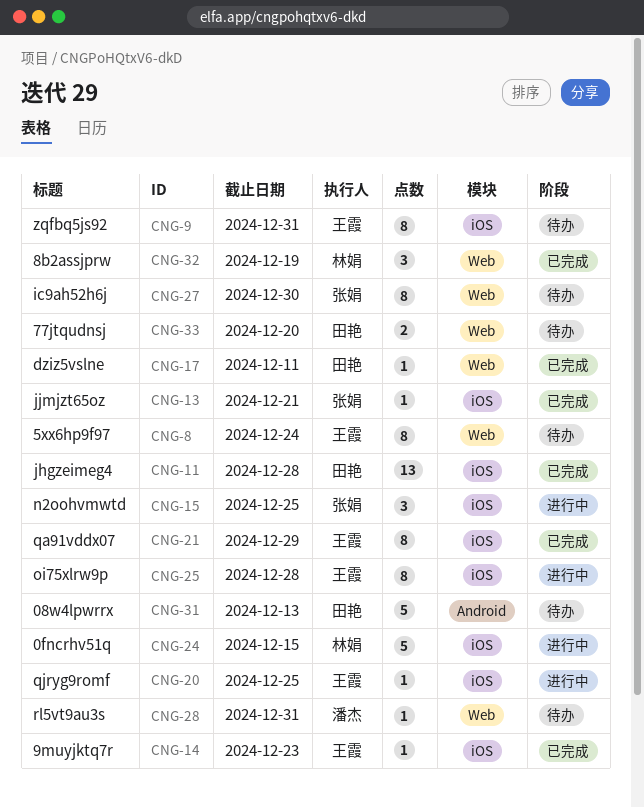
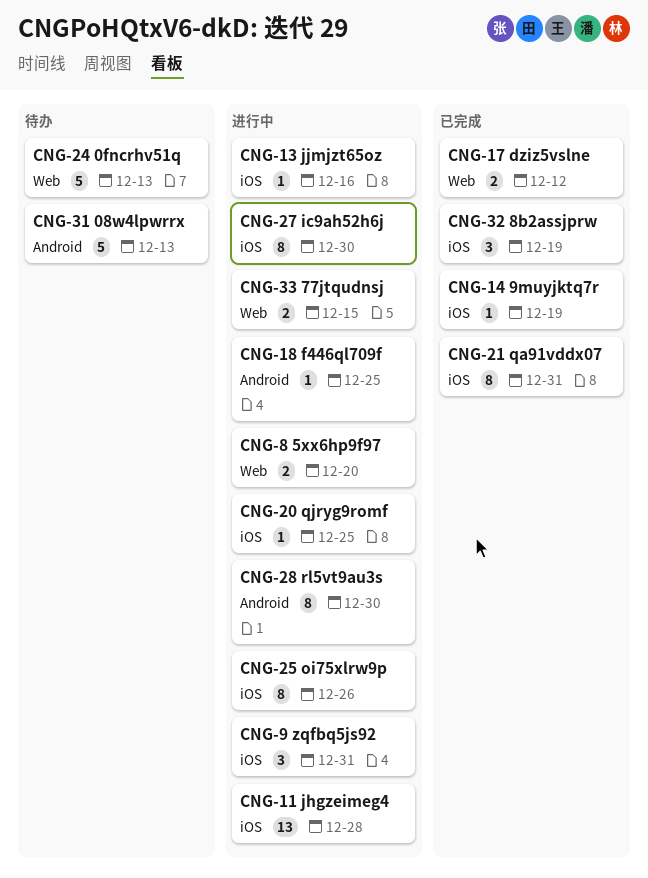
CNG-8, status: 待办 -> 进行中
CNG-8, estimate: 8 -> 2
CNG-8, due: Dec 24 -> Dec 20
CNG-9, status: 待办 -> 进行中
CNG-9, estimate: 8 -> 3
CNG-11, status: 已完成 -> 进行中
CNG-13, status: 已完成 -> 进行中
CNG-13, due: Dec 21 -> Dec 16
CNG-14, due: Dec 23 -> Dec 19
CNG-15: present -> none
CNG-17, estimate: 1 -> 2
CNG-17, due: Dec 11 -> Dec 12
CNG-18: none -> present
CNG-21, due: Dec 29 -> Dec 31
CNG-24, status: 进行中 -> 待办
CNG-24, label: iOS -> Web
CNG-24, due: Dec 15 -> Dec 13
CNG-25, due: Dec 28 -> Dec 26
CNG-27, status: 待办 -> 进行中
CNG-27, label: Web -> iOS
CNG-28, status: 待办 -> 进行中
CNG-28, label: Web -> Android
CNG-28, estimate: 1 -> 8
CNG-28, due: Dec 31 -> Dec 30
CNG-32, label: Web -> iOS
CNG-33, status: 待办 -> 进行中
CNG-33, due: Dec 20 -> Dec 15

